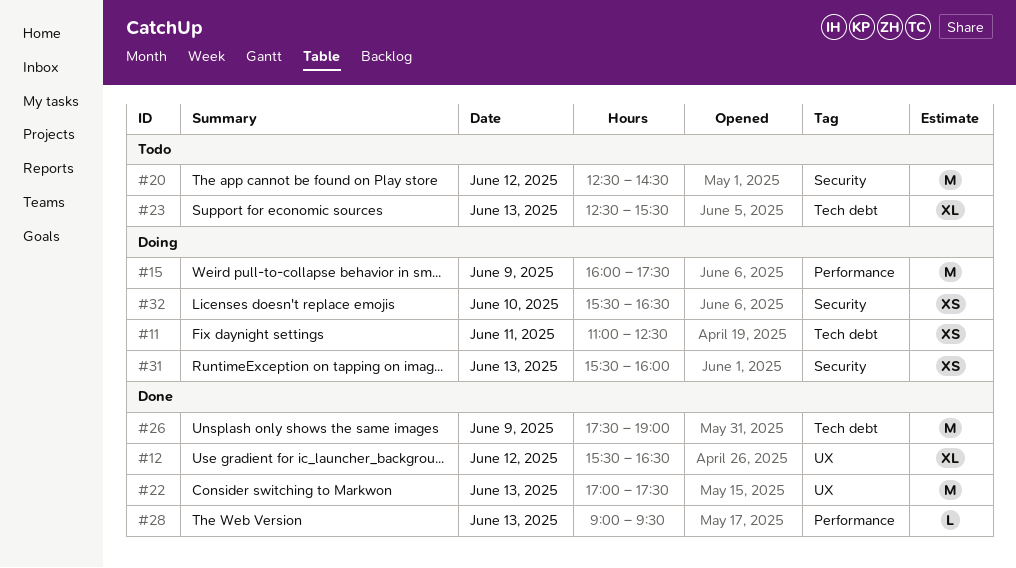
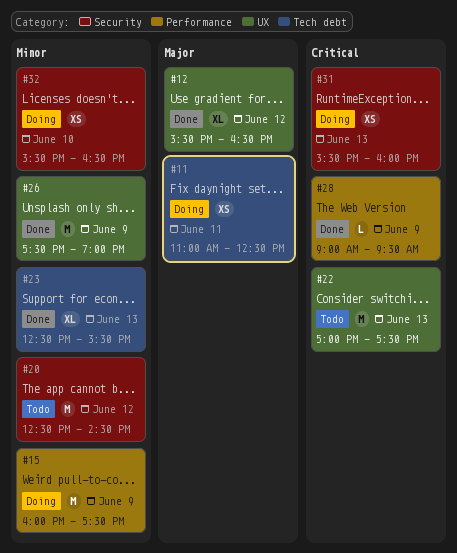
#22, status: Done -> Todo
#23, status: Todo -> Done
#26, label: Tech debt -> UX
#28, day: Jun 13 -> Jun 9

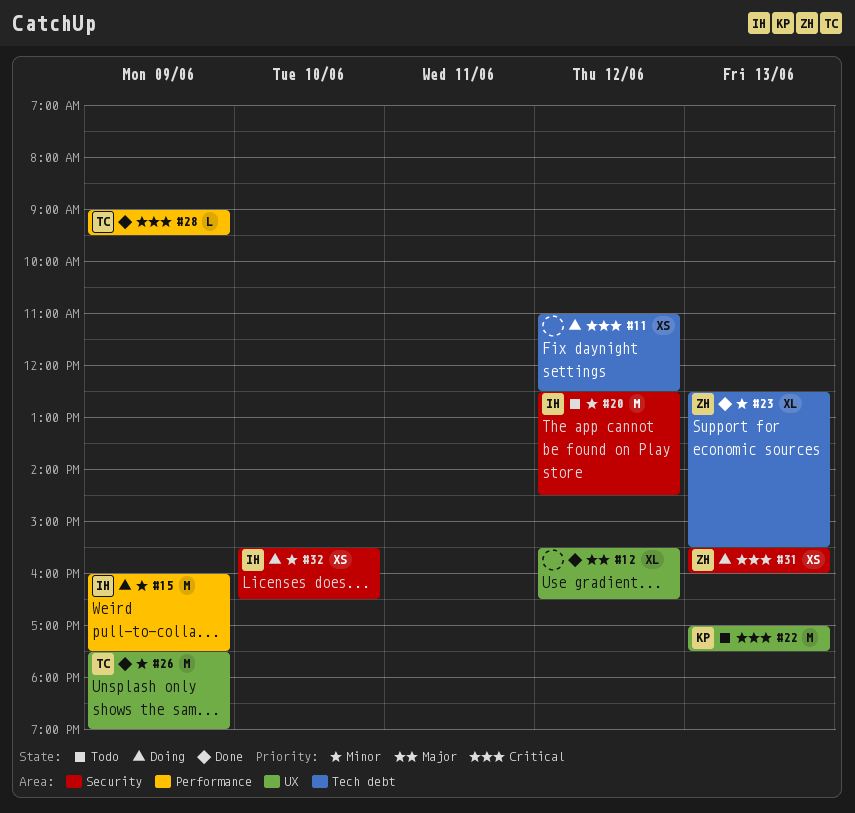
#11, priority: Major -> Critical
#11, day: Jun 11 -> Jun 12

